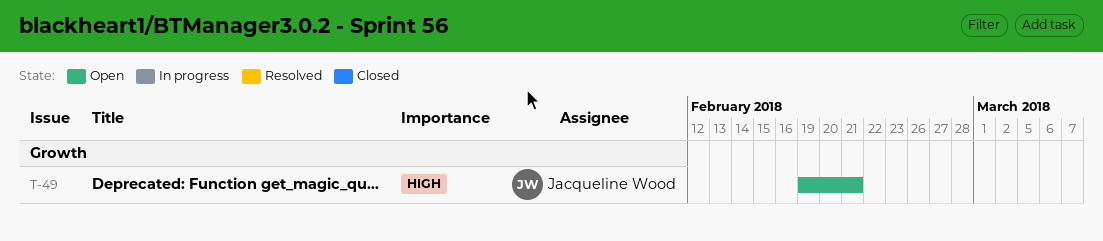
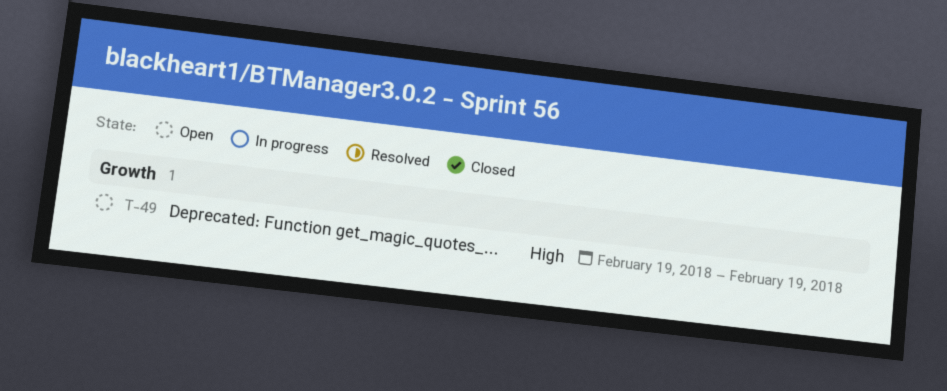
T-49, due: Feb 21 -> Feb 19

